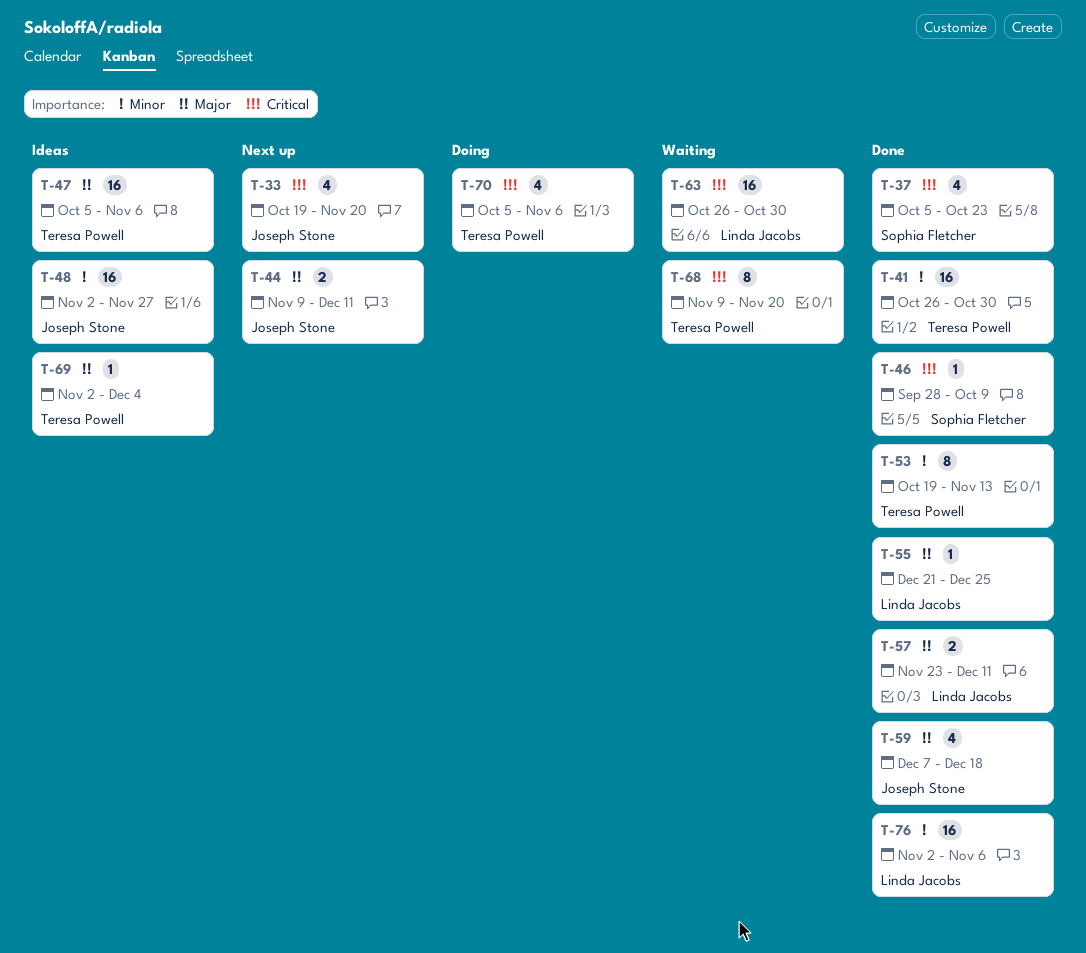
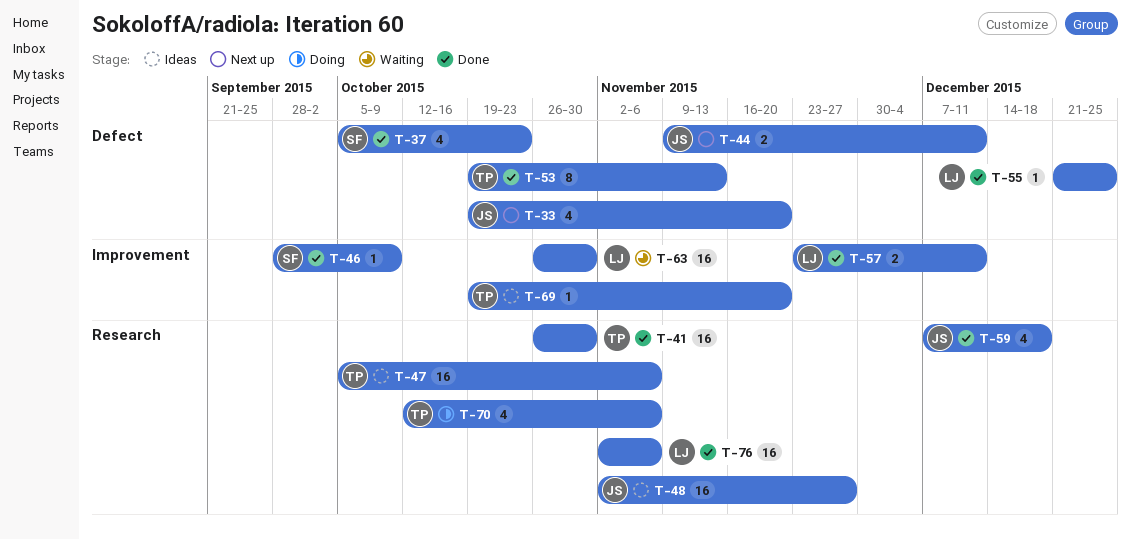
T-68: present -> none
T-69, start: Nov 2 -> Oct 19
T-69, due: Dec 4 -> Nov 20
T-70, start: Oct 5 -> Oct 12

